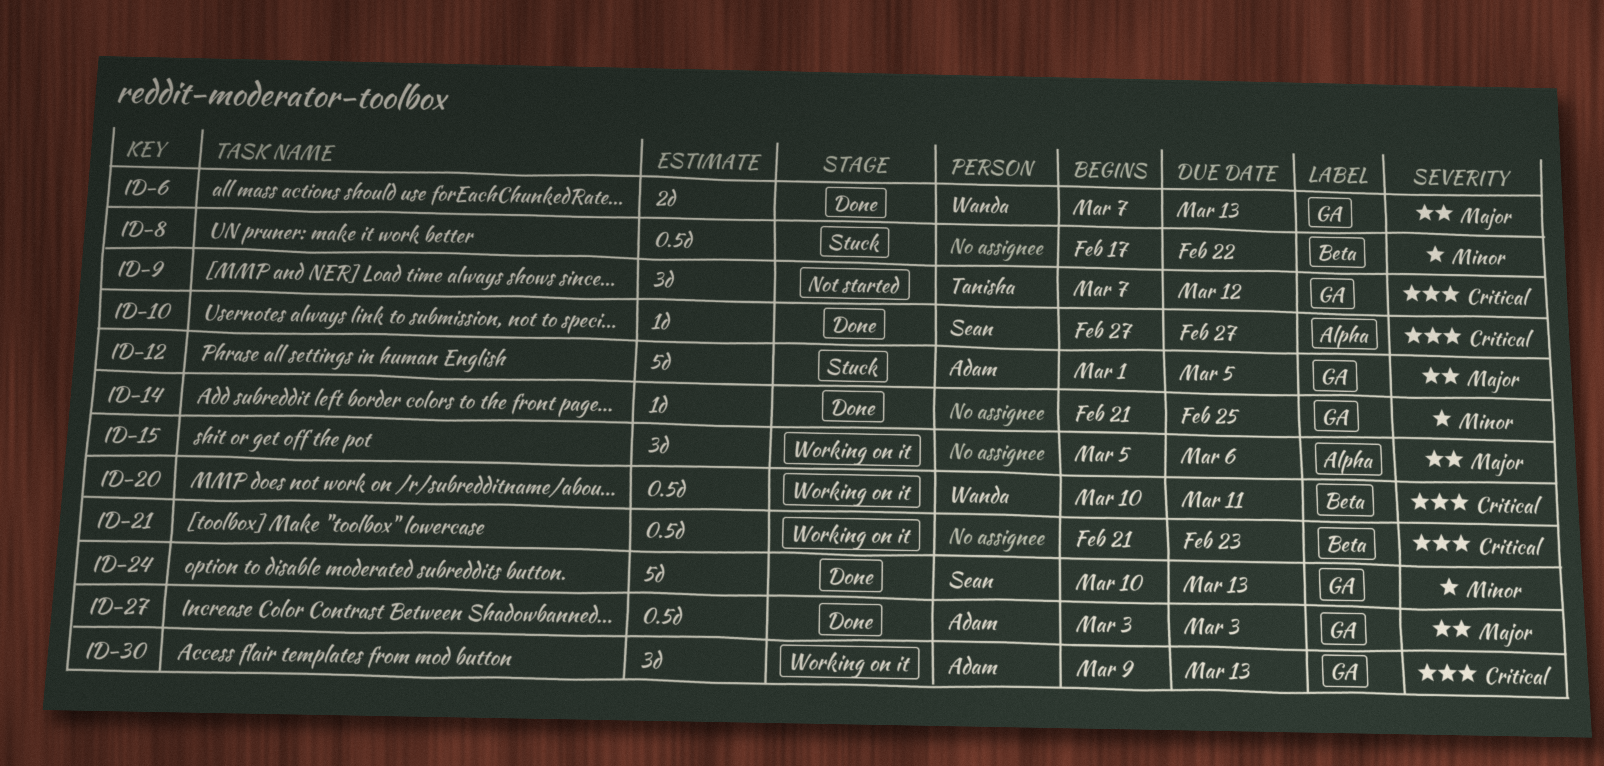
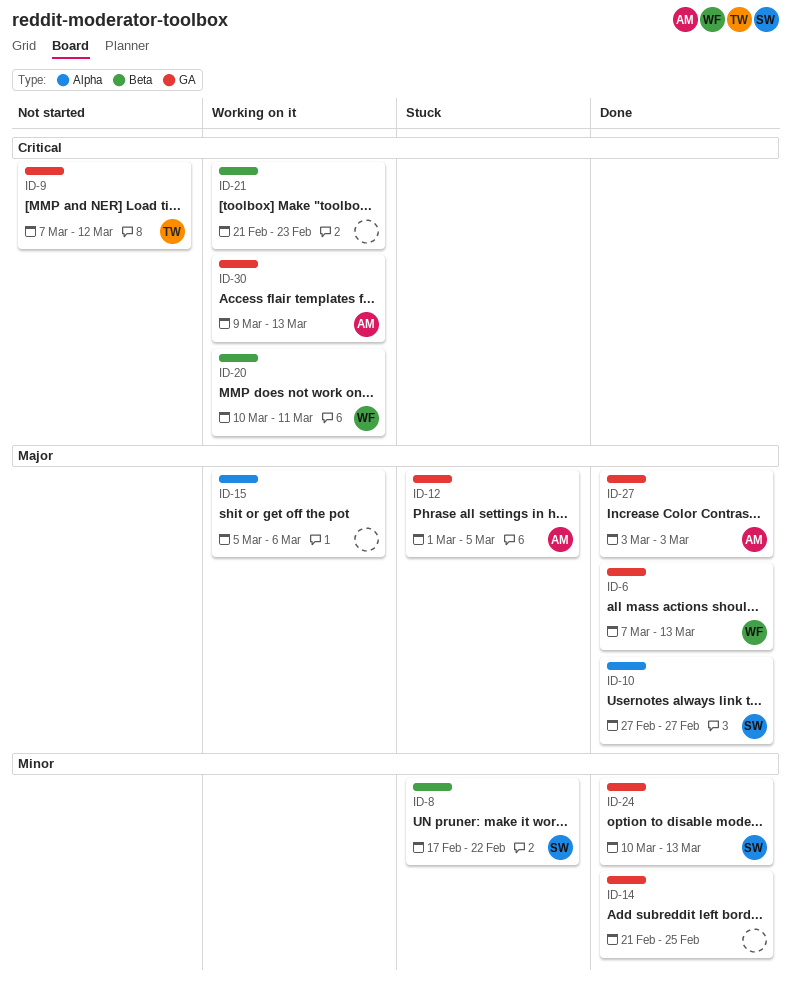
ID-8, owner: none -> Sean
ID-10, priority: Critical -> Major

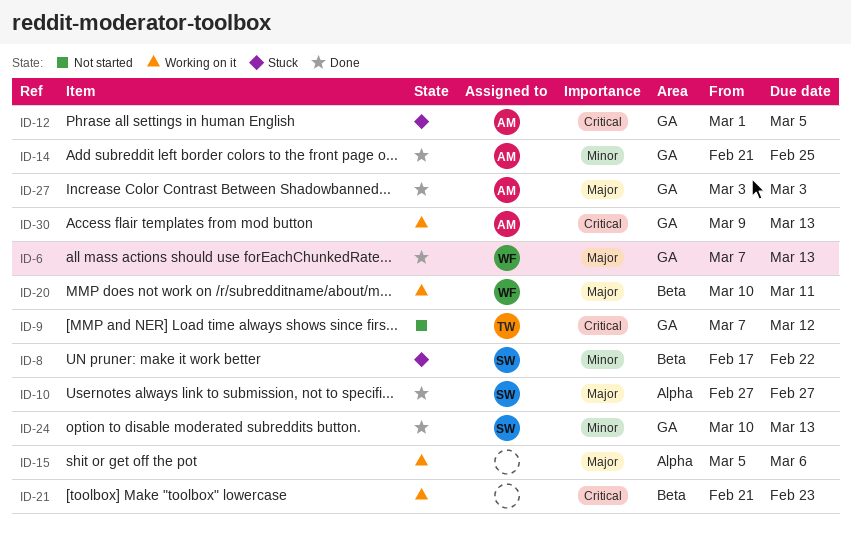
ID-12, priority: Major -> Critical
ID-14, owner: none -> AM
ID-20, priority: Critical -> Major

